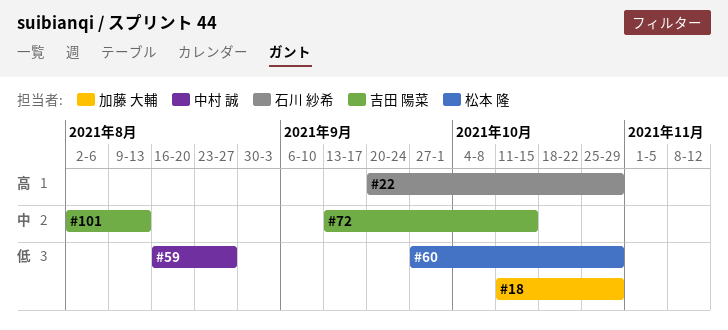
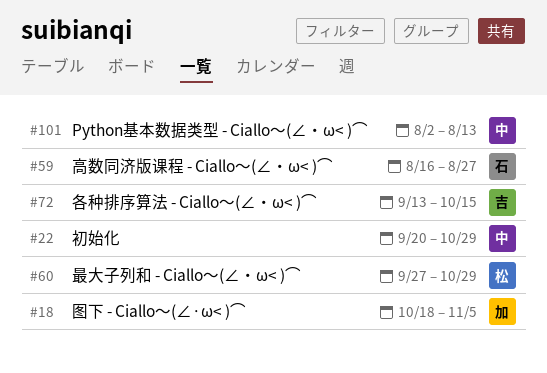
#18, start: Oct 11 -> Oct 18
#18, due: Oct 29 -> Nov 5
#22, owner: 石川 紗希 -> 中村 誠
#59, owner: 中村 誠 -> 石川 紗希
#101, owner: 吉田 陽菜 -> 中村 誠

